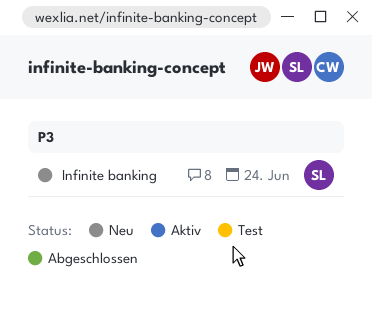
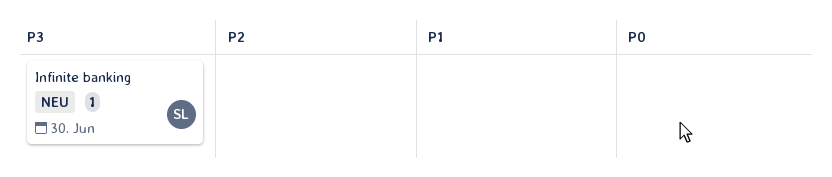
Infinite banking, due: Jun 24 -> Jun 30

